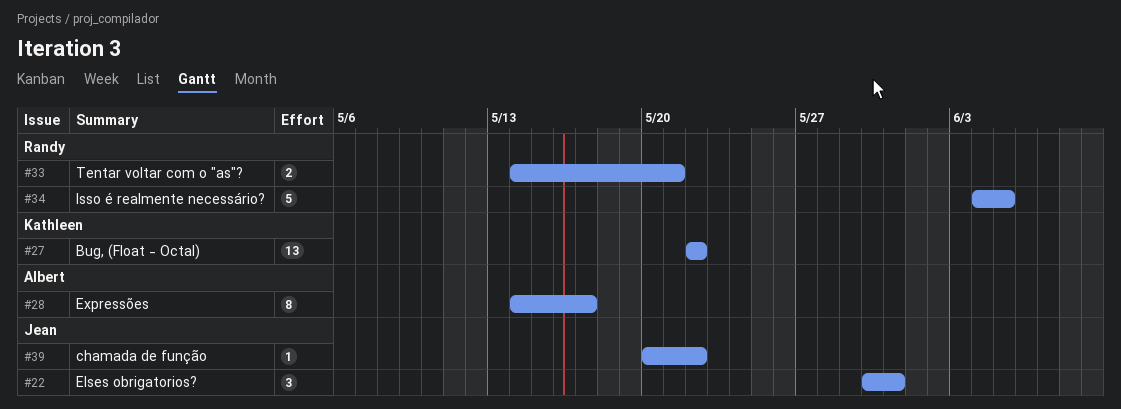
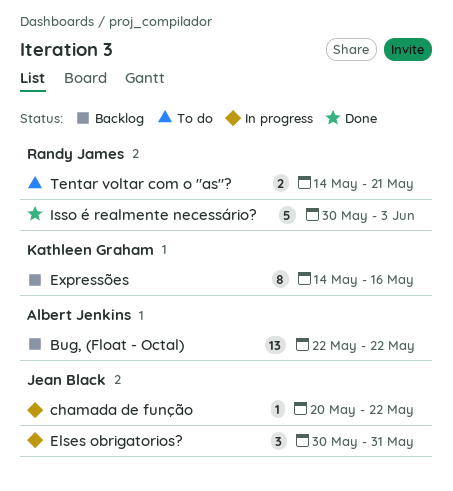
Bug, (Float - Octal), owner: Kathleen Graham -> Albert Jenkins
Expressões, owner: Albert Jenkins -> Kathleen Graham
Expressões, due: May 17 -> May 16
Isso é realmente necessário?, start: Jun 4 -> May 30
Isso é realmente necessário?, due: Jun 5 -> Jun 3

